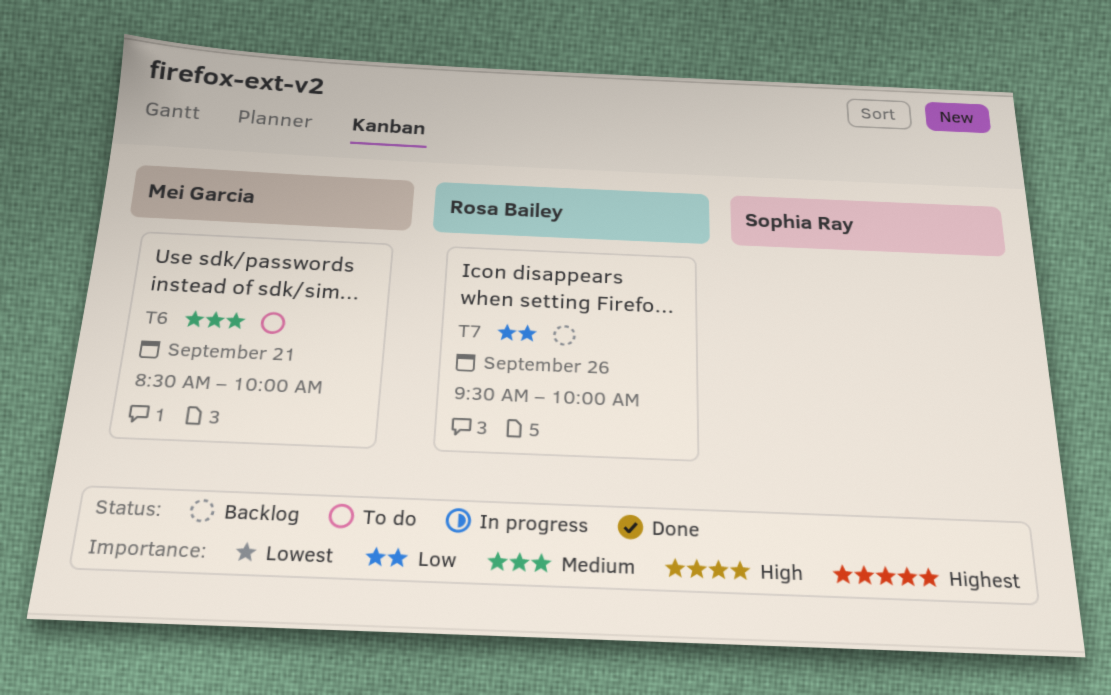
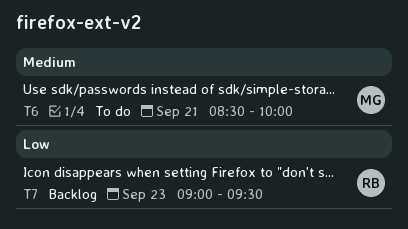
T7, day: Sep 26 -> Sep 23
T7, begins: 09:30 -> 09:00
T7, ends: 10:00 -> 09:30

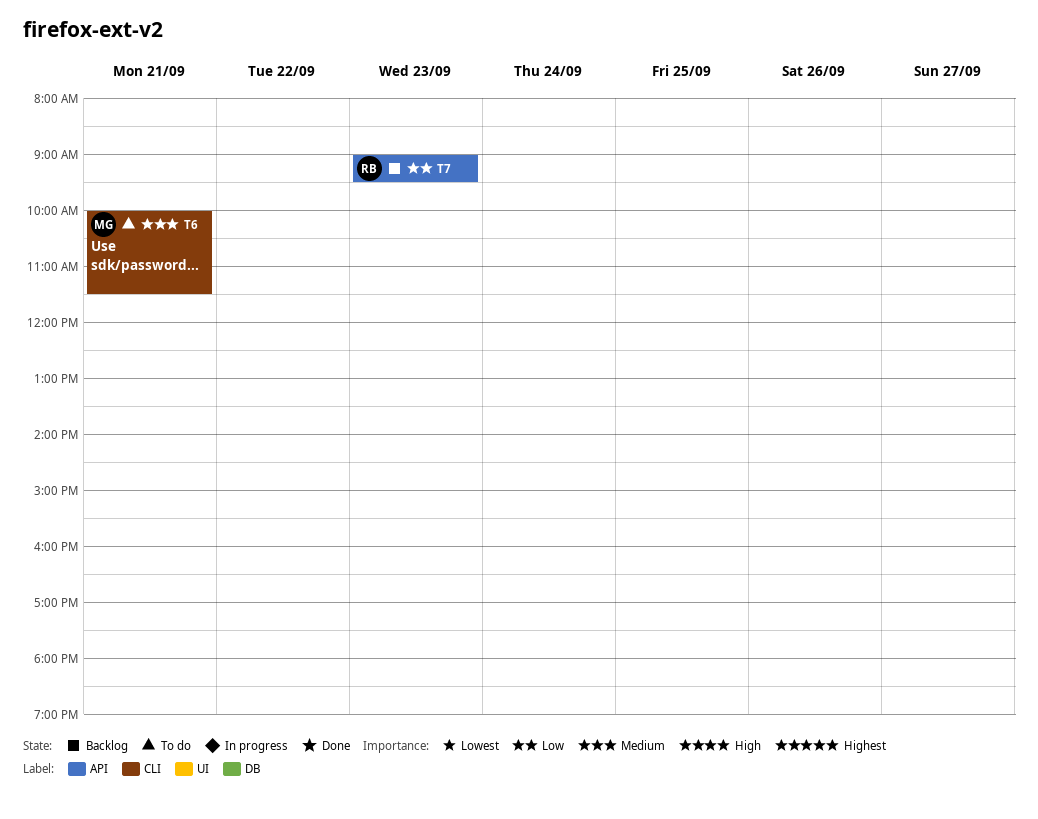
T6, begins: 08:30 -> 10:00
T6, ends: 10:00 -> 11:30

